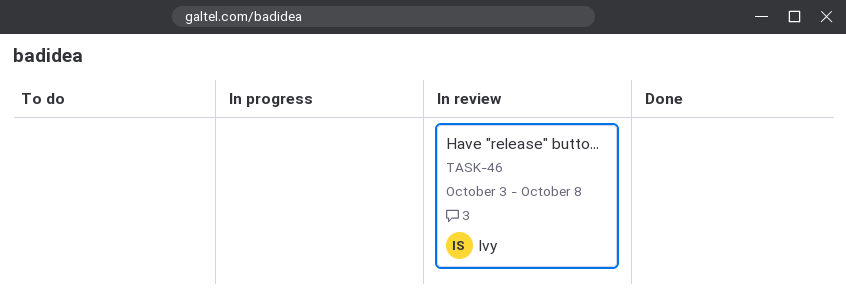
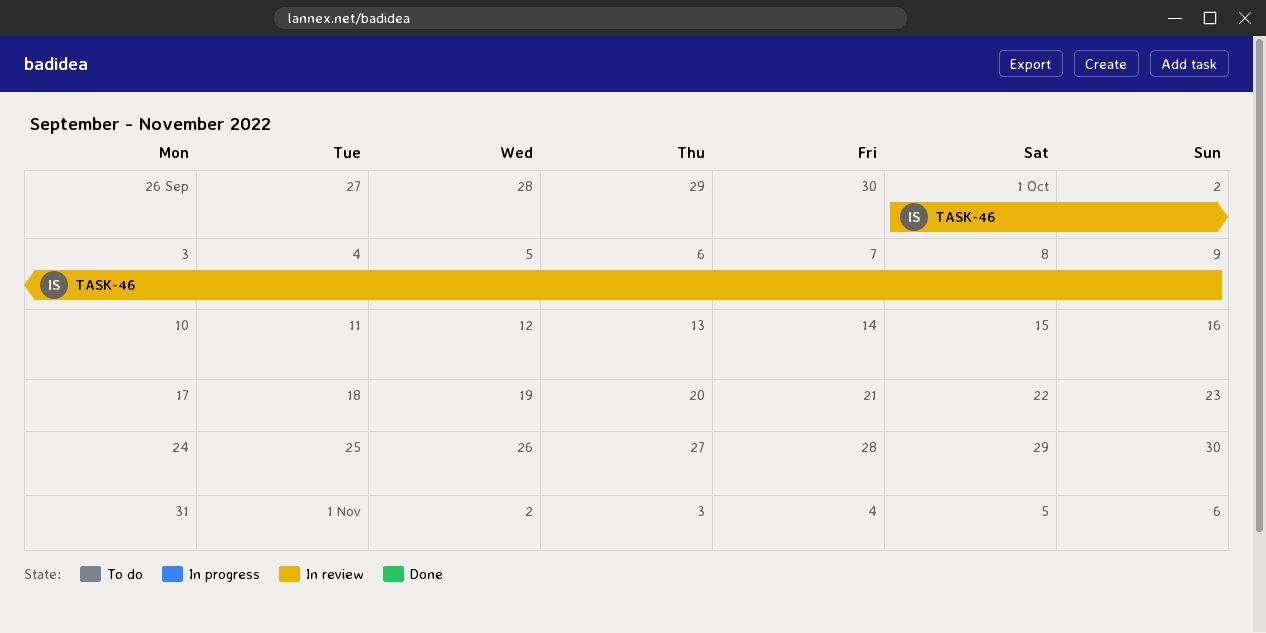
TASK-46, start: Oct 3 -> Oct 1
TASK-46, due: Oct 8 -> Oct 9

